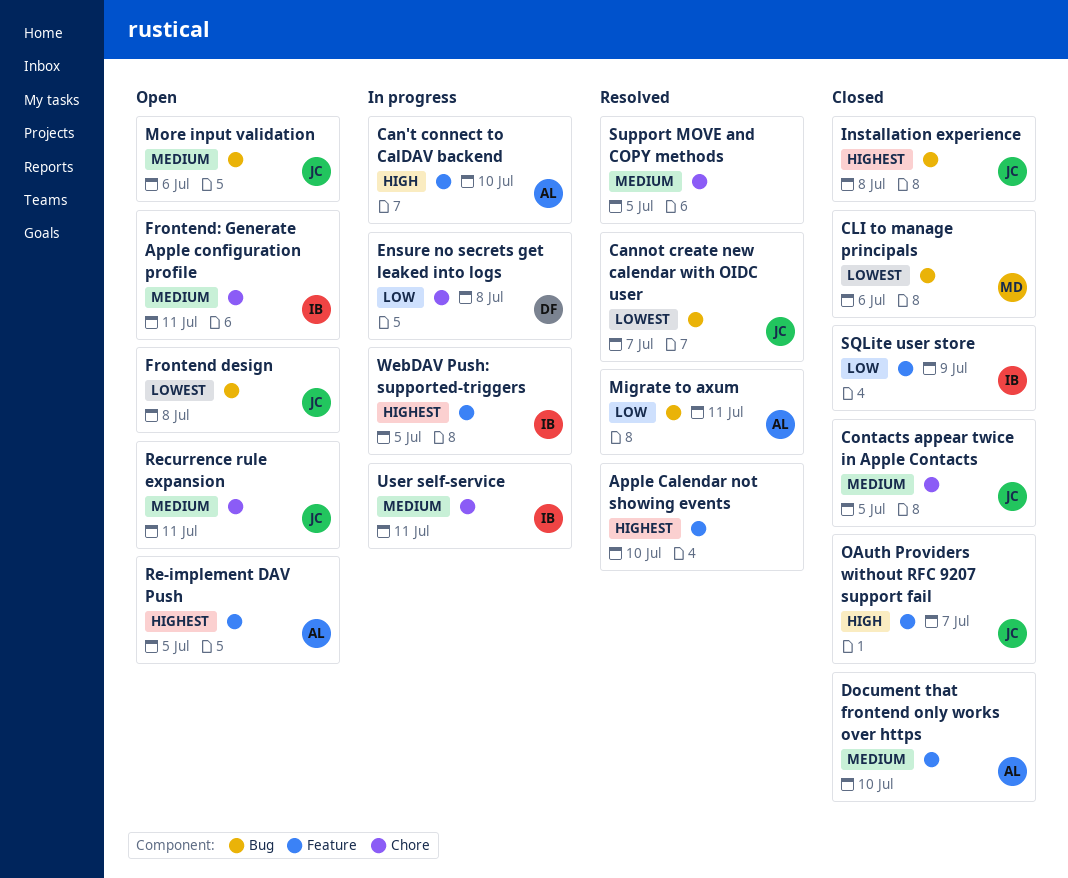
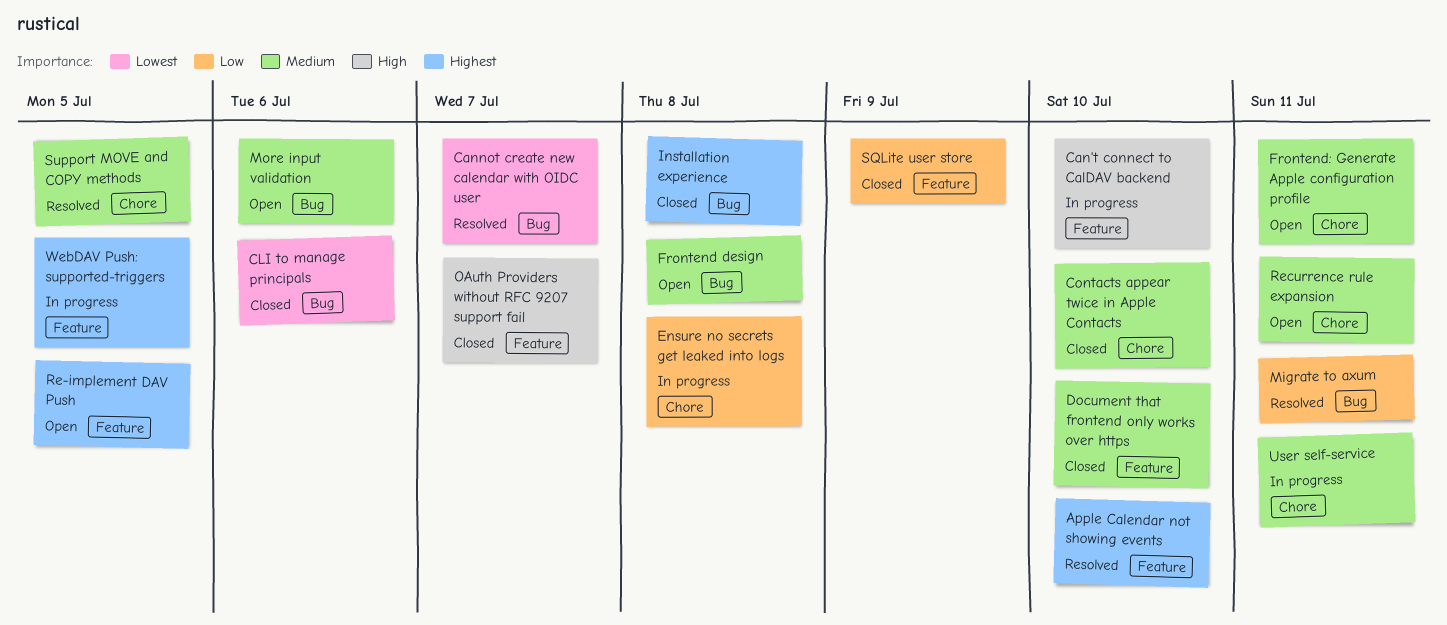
Contacts appear twice in Apple Contacts, due: Jul 5 -> Jul 10
Frontend design, priority: Lowest -> Medium

